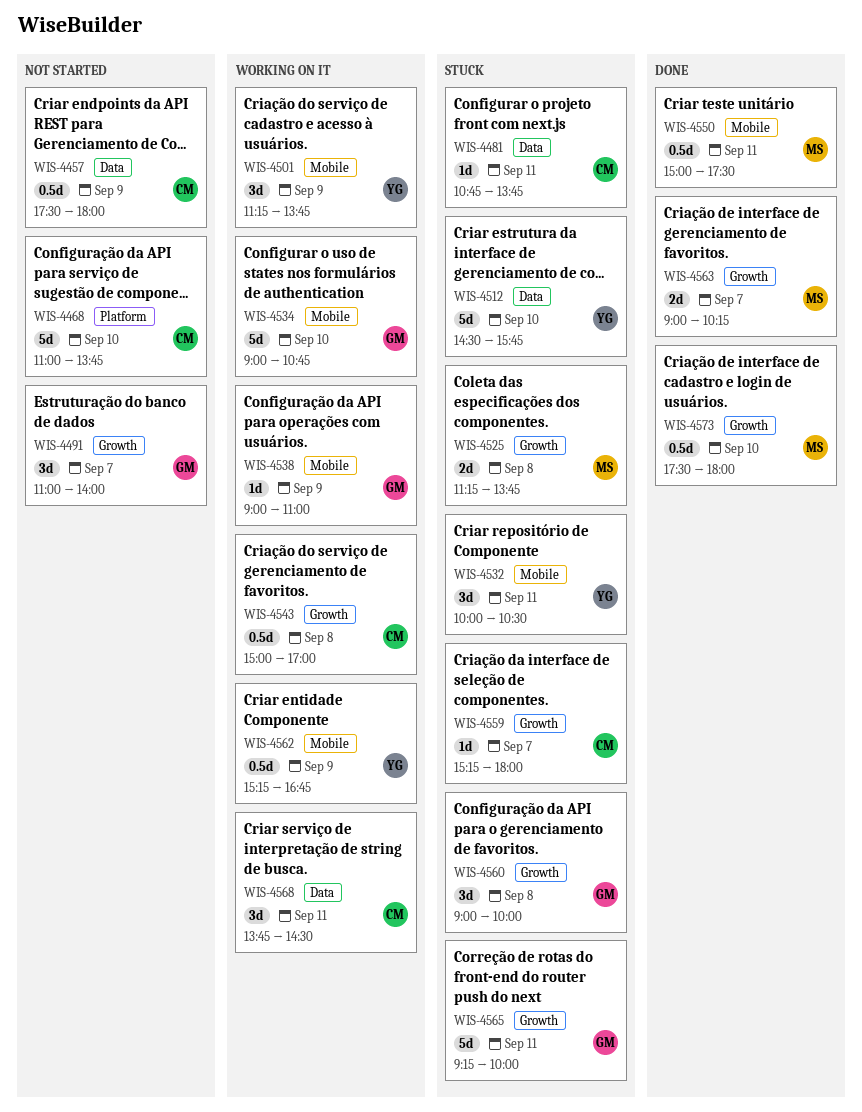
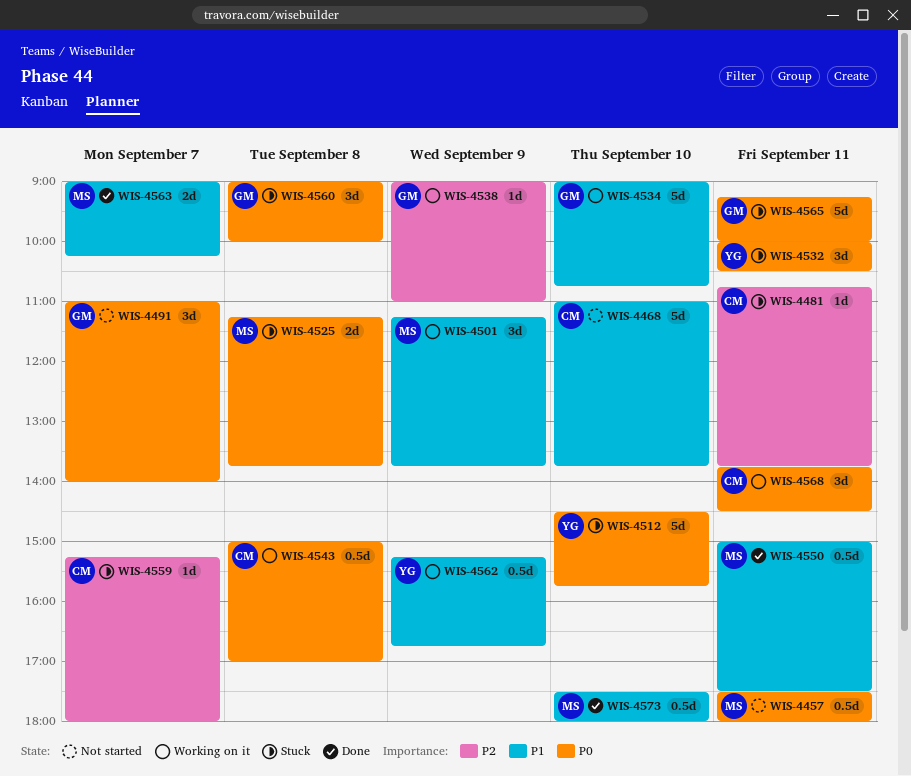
WIS-4457, owner: CM -> MS
WIS-4457, day: Sep 9 -> Sep 11
WIS-4501, owner: YG -> MS

